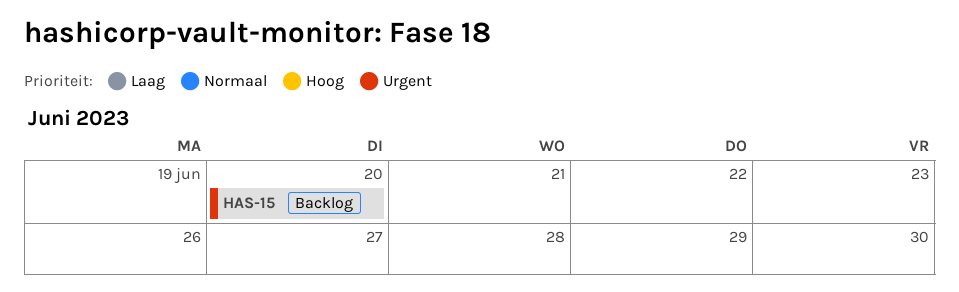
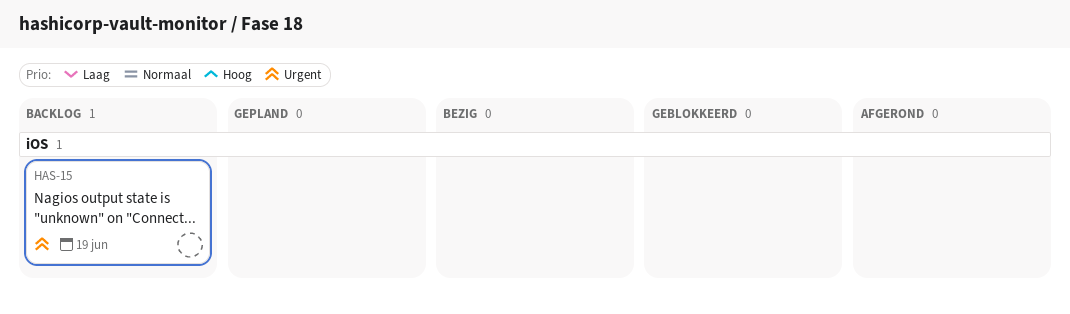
HAS-15, due: Jun 20 -> Jun 19

